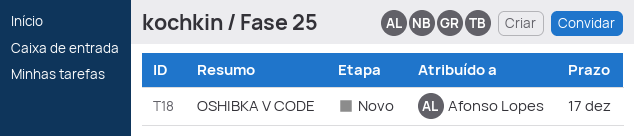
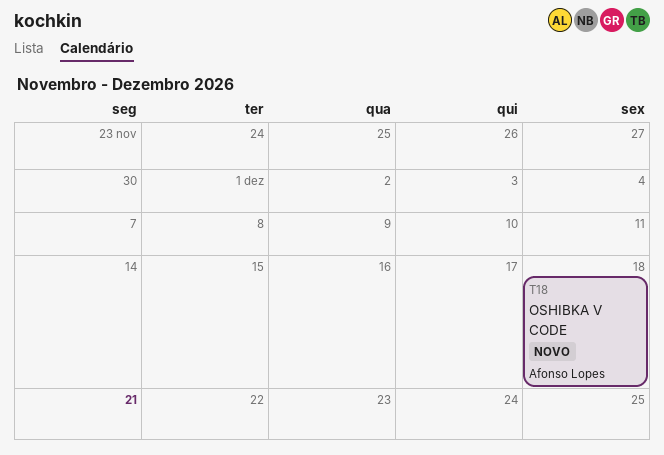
T18, due: Dec 17 -> Dec 18

